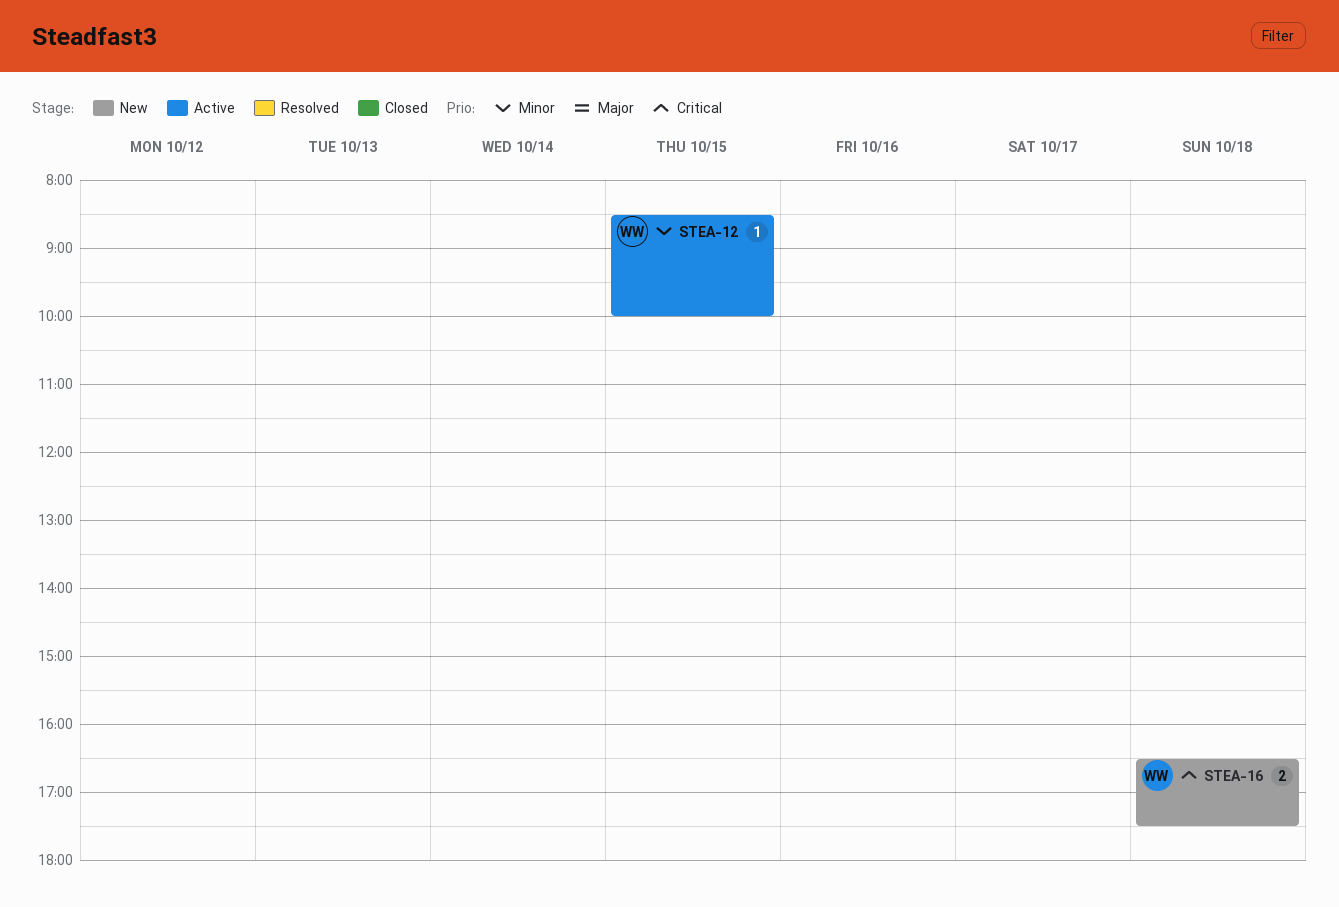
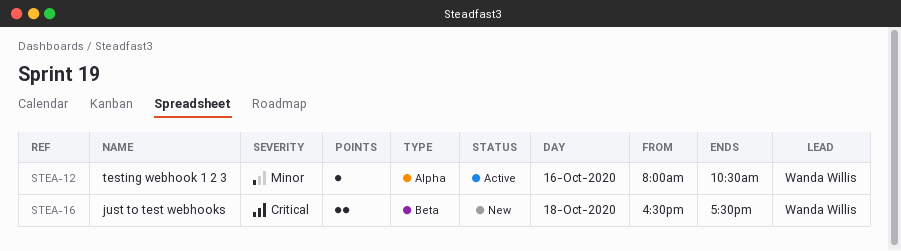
STEA-12, day: Oct 15 -> Oct 16
STEA-12, begins: 08:30 -> 08:00
STEA-12, ends: 10:00 -> 10:30

